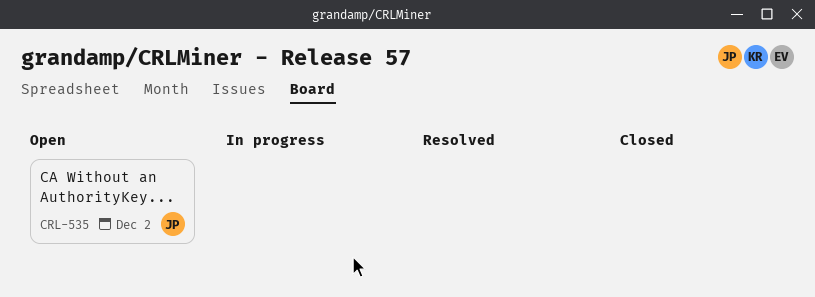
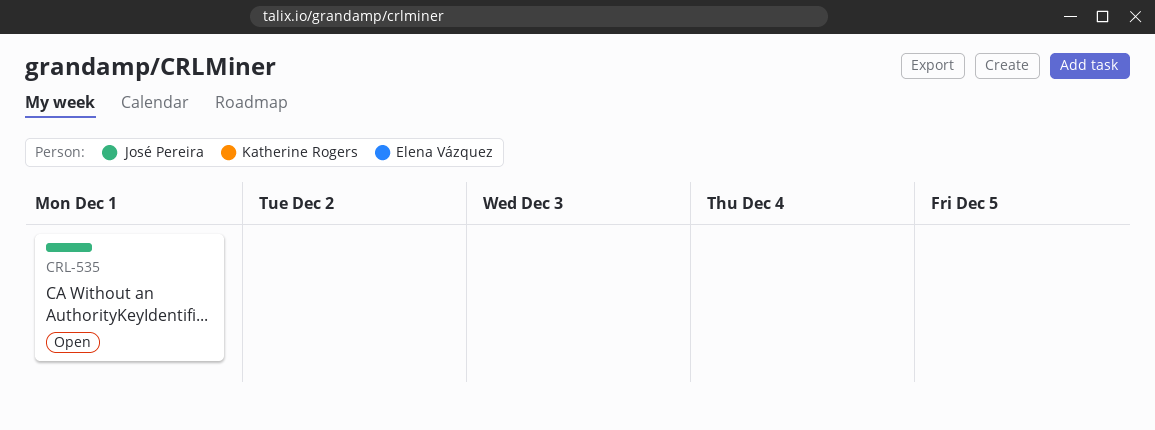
CRL-535, due: Dec 2 -> Dec 1

